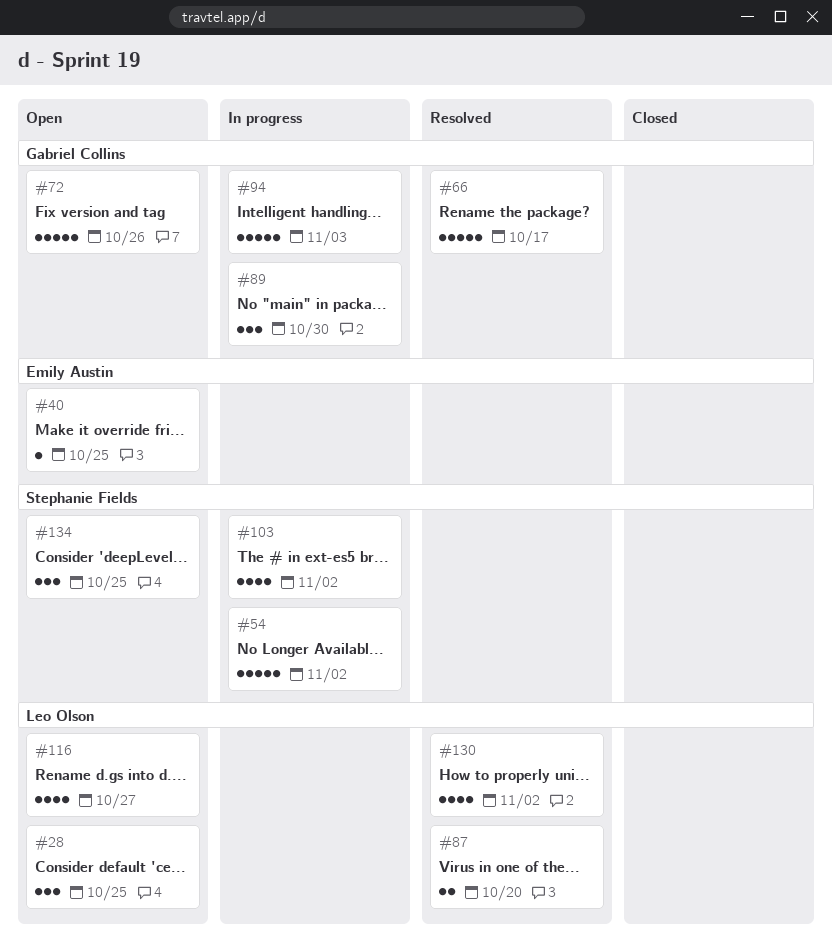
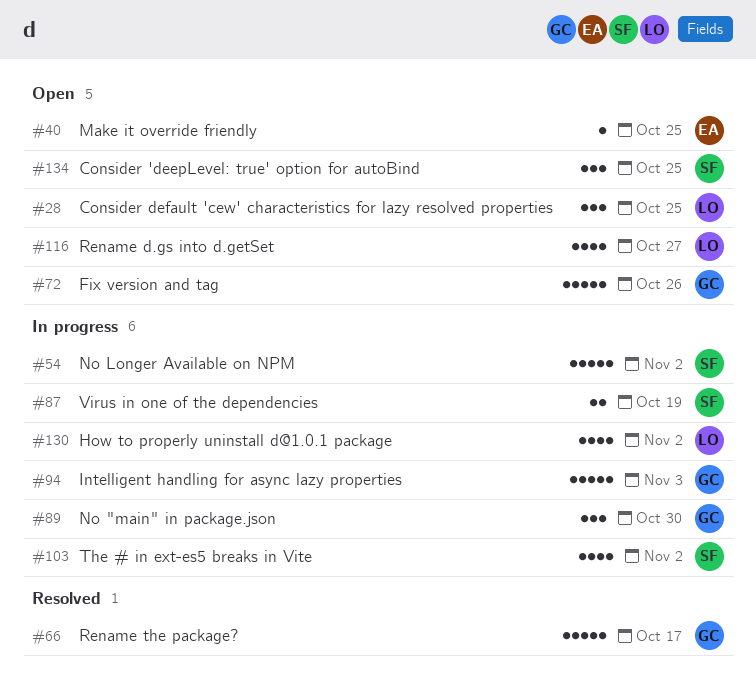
#87, status: Resolved -> In progress
#87, owner: Leo Olson -> Stephanie Fields
#87, due: Oct 20 -> Oct 19
#130, status: Resolved -> In progress

